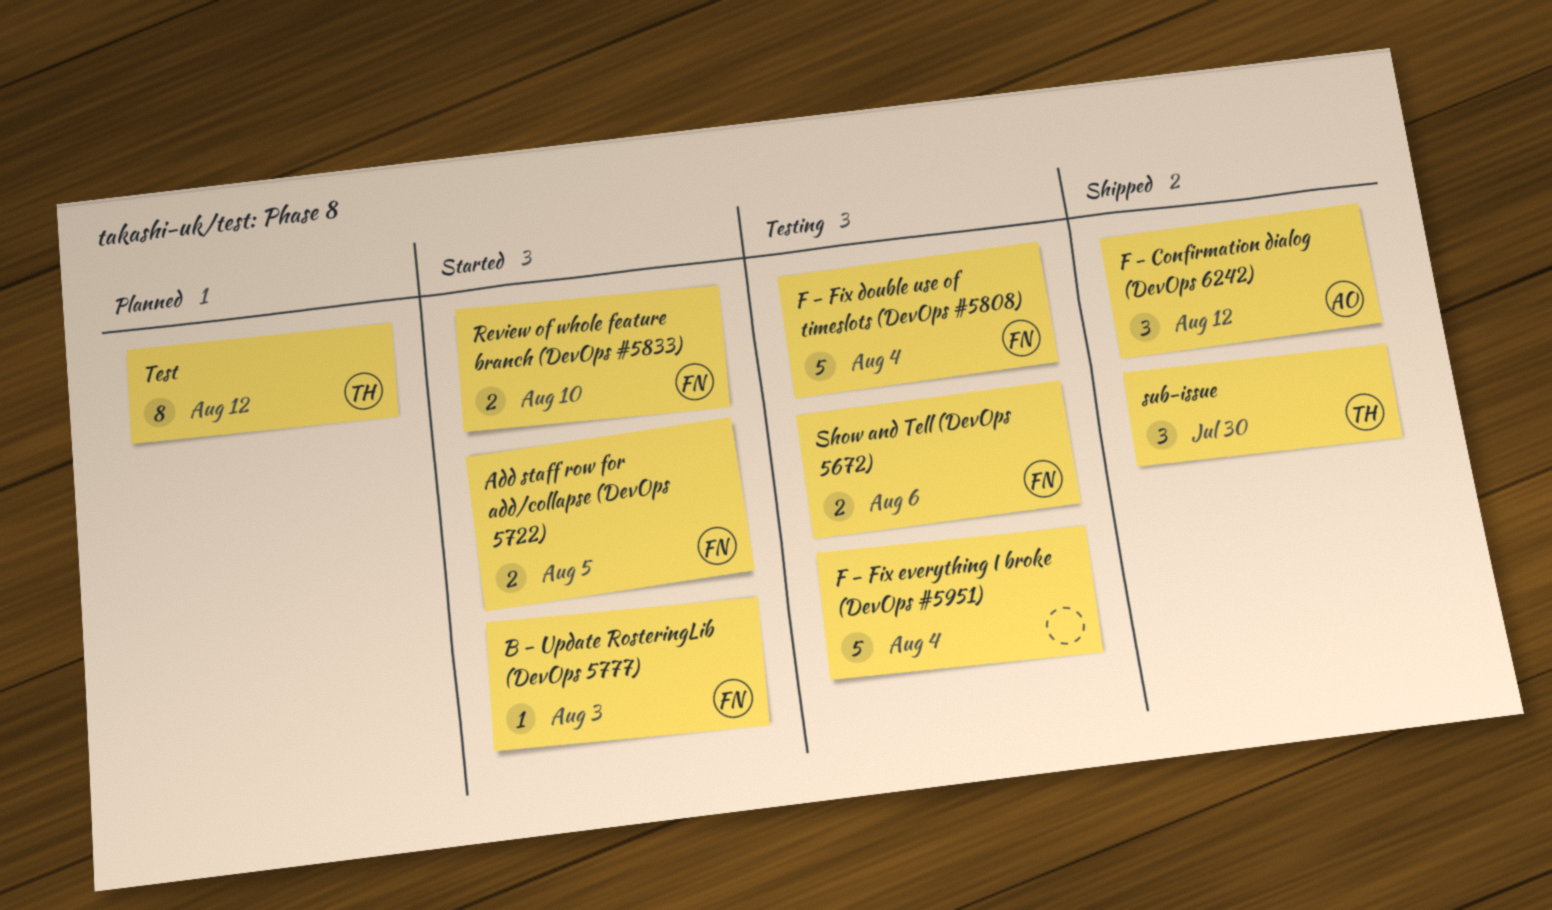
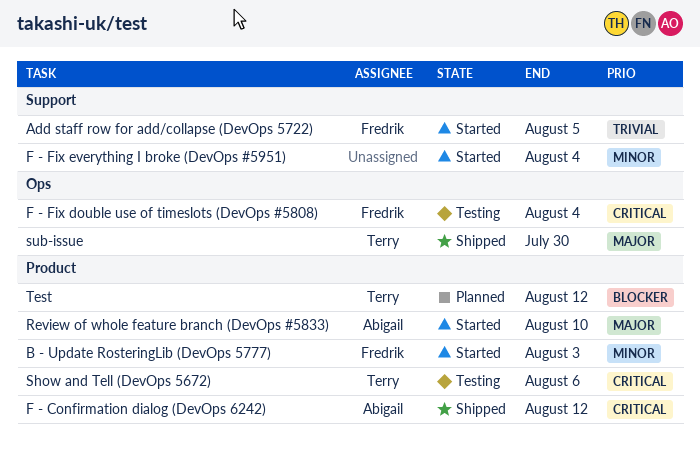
F - Fix everything I broke (DevOps #5951), status: Testing -> Started
Review of whole feature branch (DevOps #5833), owner: Fredrik -> Abigail
Show and Tell (DevOps 5672), owner: Fredrik -> Terry

